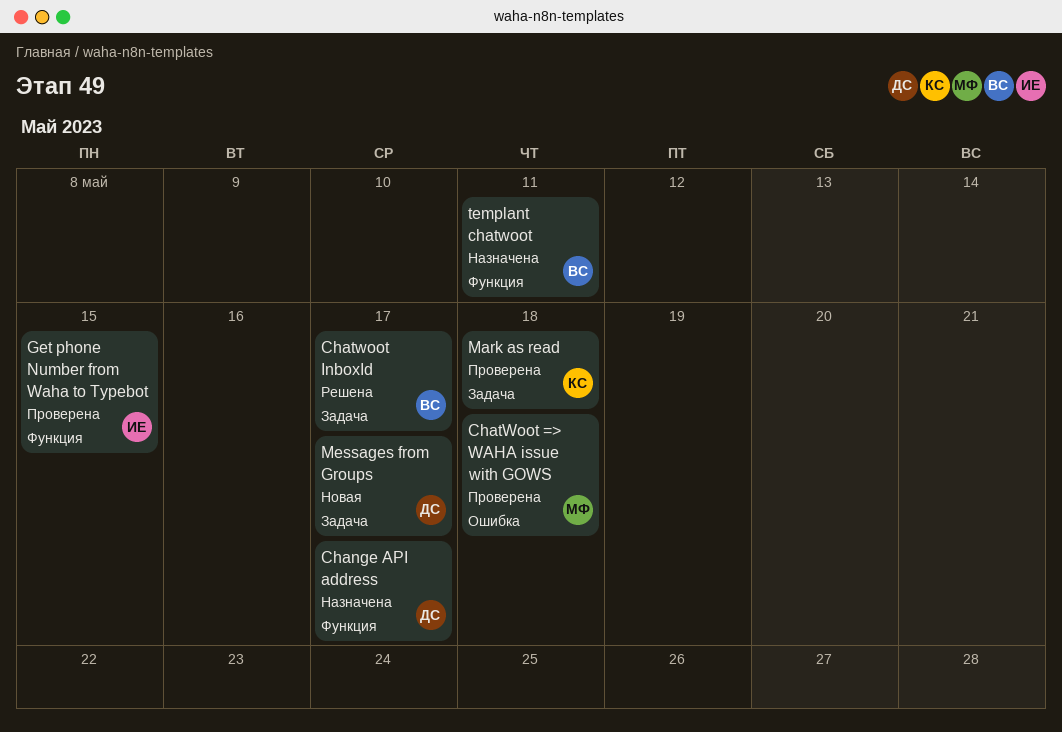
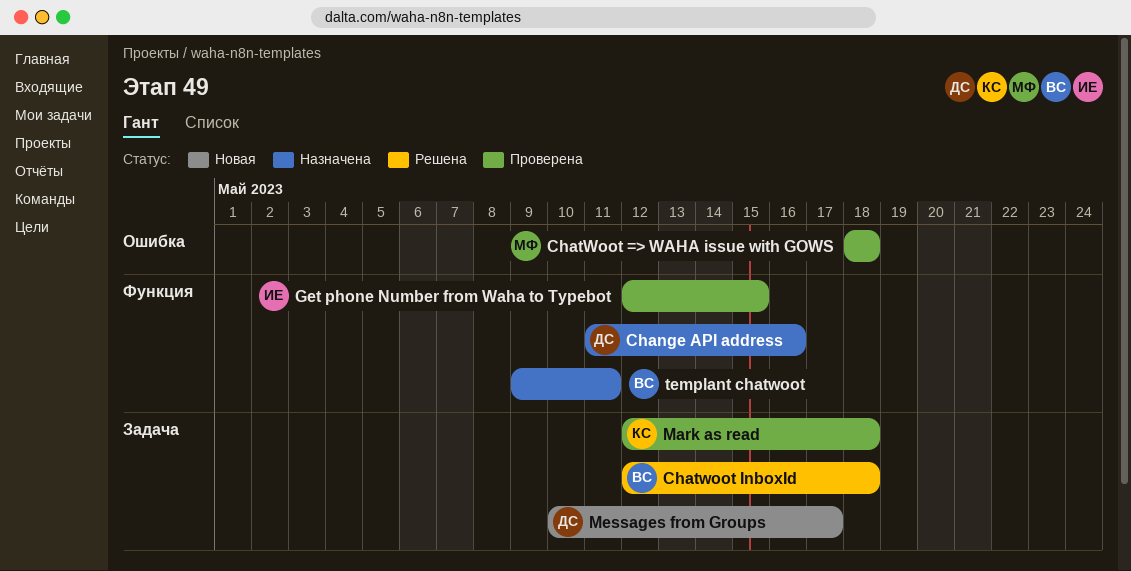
Change API address, due: May 17 -> May 16
Chatwoot InboxId, due: May 17 -> May 18

